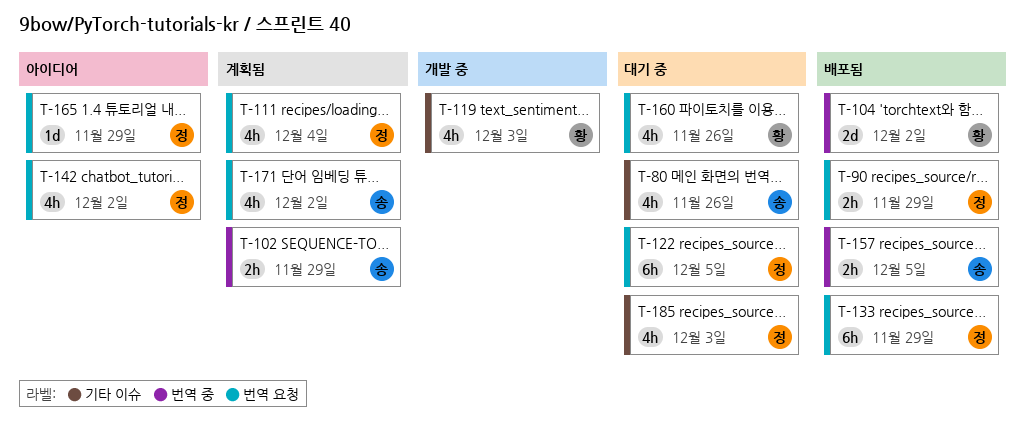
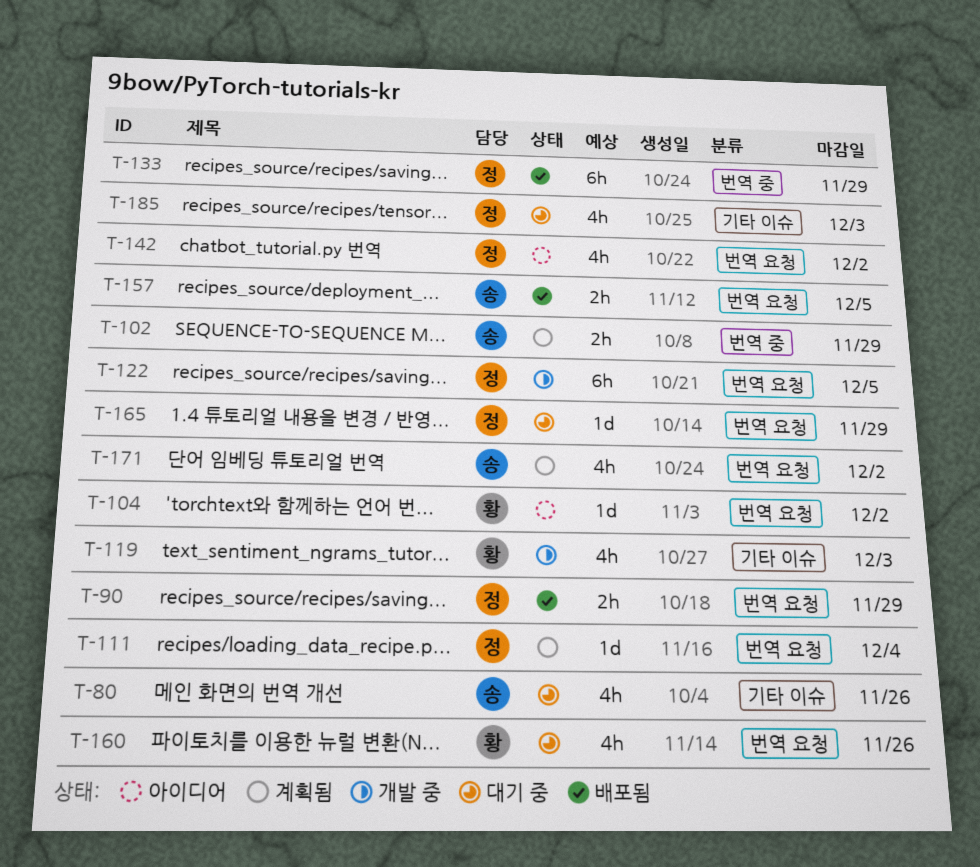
T-104, status: 배포됨 -> 아이디어
T-104, label: 번역 중 -> 번역 요청
T-104, estimate: 2d -> 1d
T-111, estimate: 4h -> 1d
T-122, status: 대기 중 -> 개발 중
T-133, label: 번역 요청 -> 번역 중
T-157, label: 번역 중 -> 번역 요청
T-165, status: 아이디어 -> 대기 중

